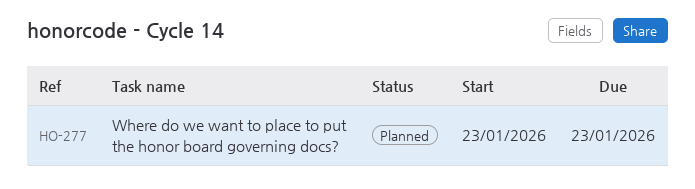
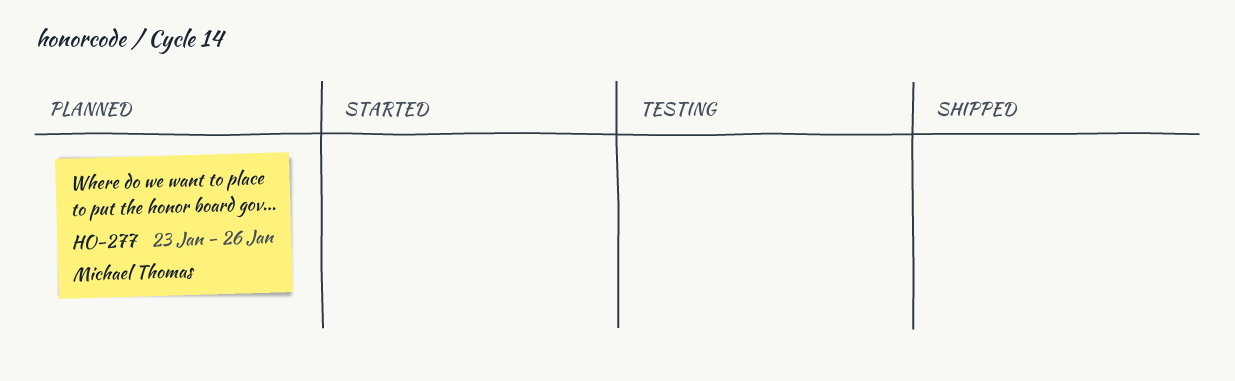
HO-277, due: Jan 23 -> Jan 26

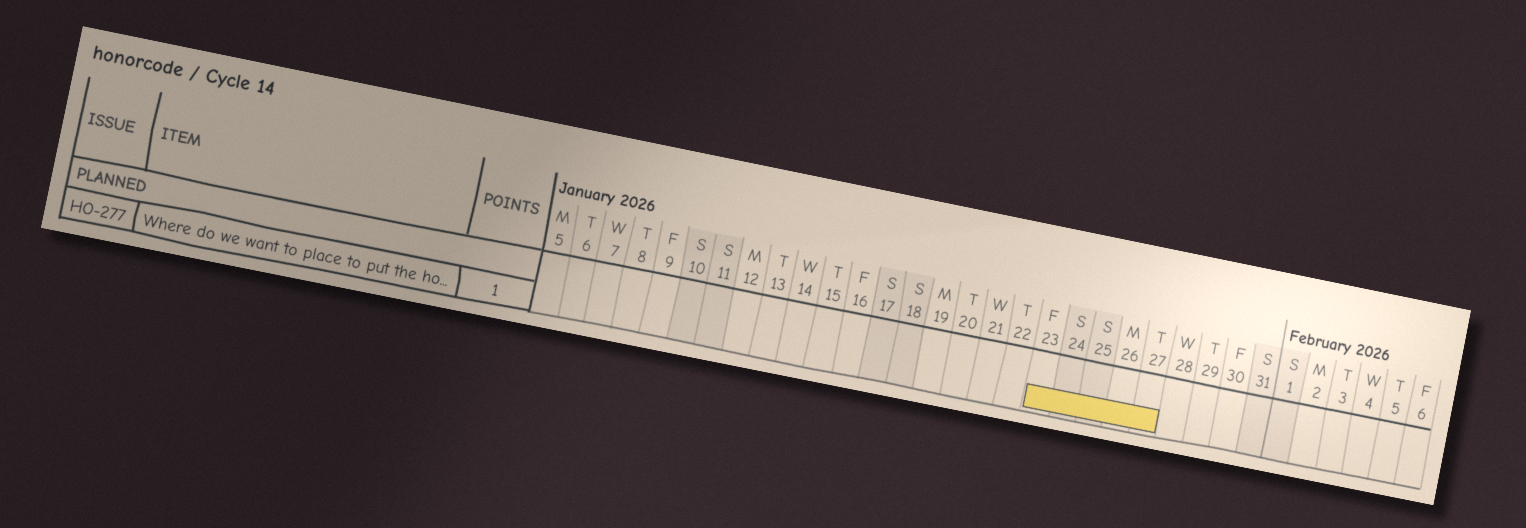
HO-277, due: Jan 26 -> Jan 27

